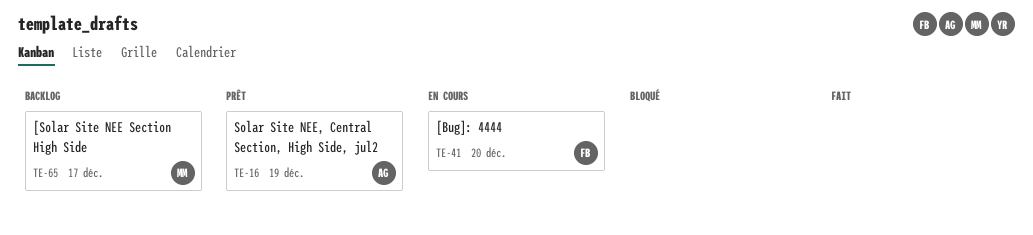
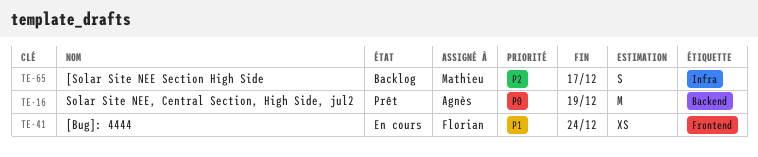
TE-41, due: Dec 20 -> Dec 24

